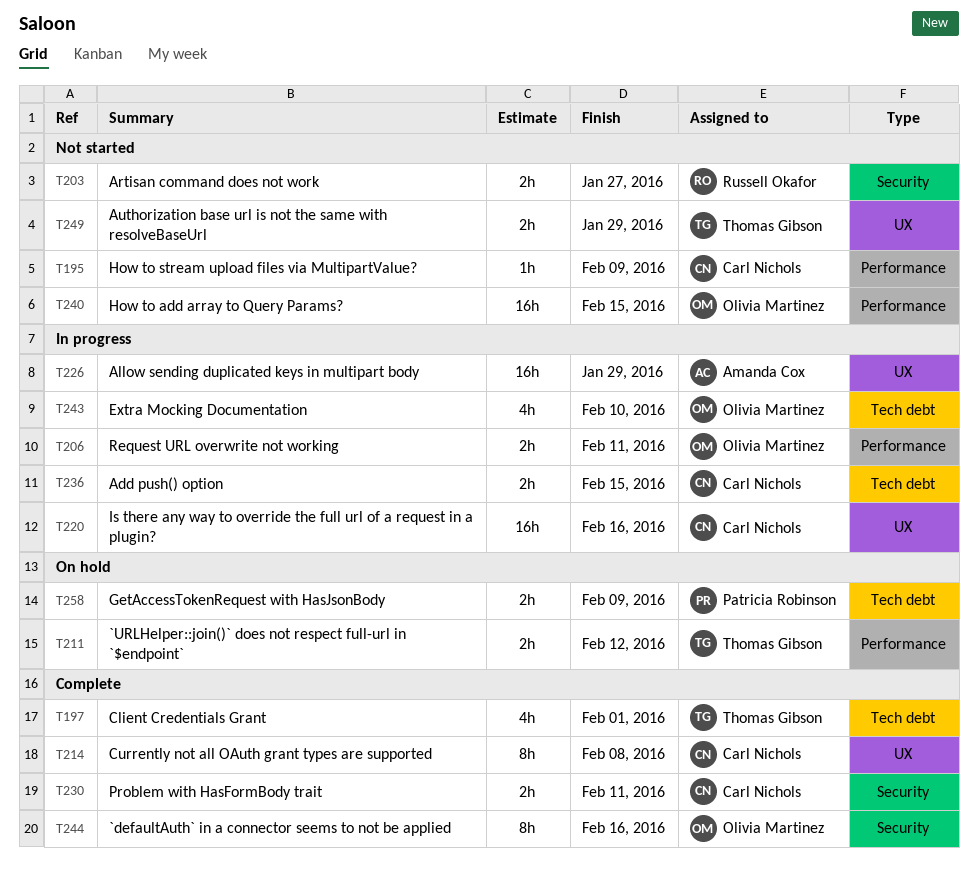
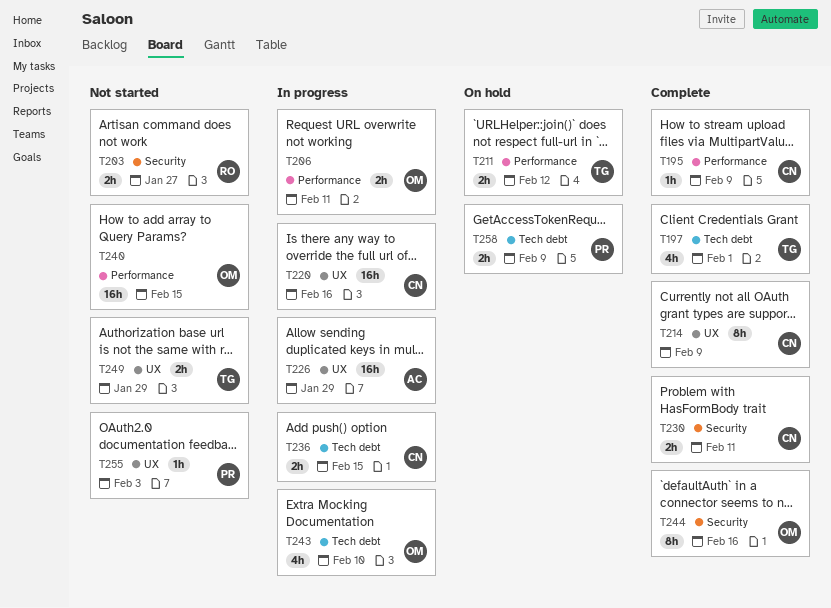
T195, status: Not started -> Complete
T214, due: Feb 8 -> Feb 9
T255: none -> present

